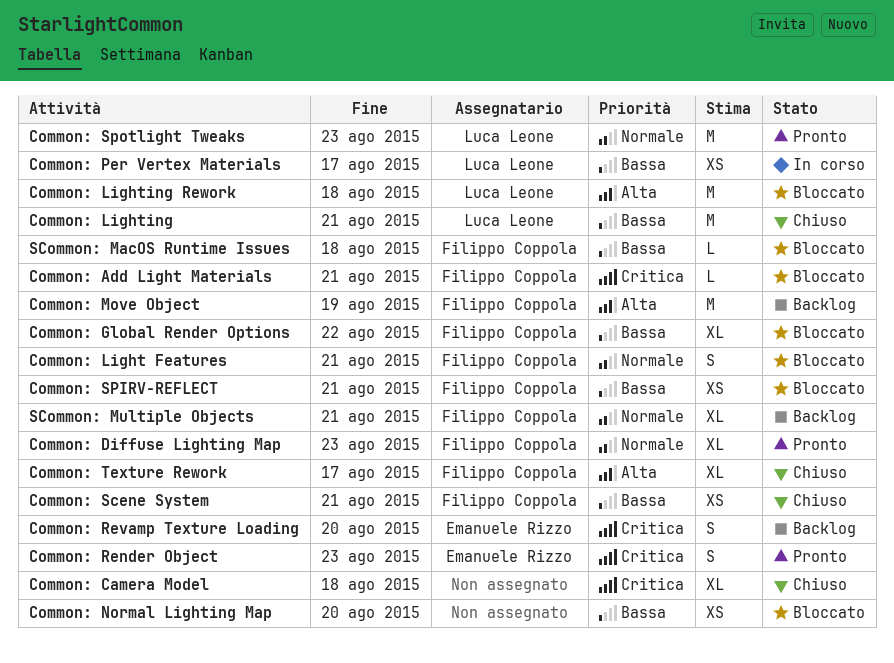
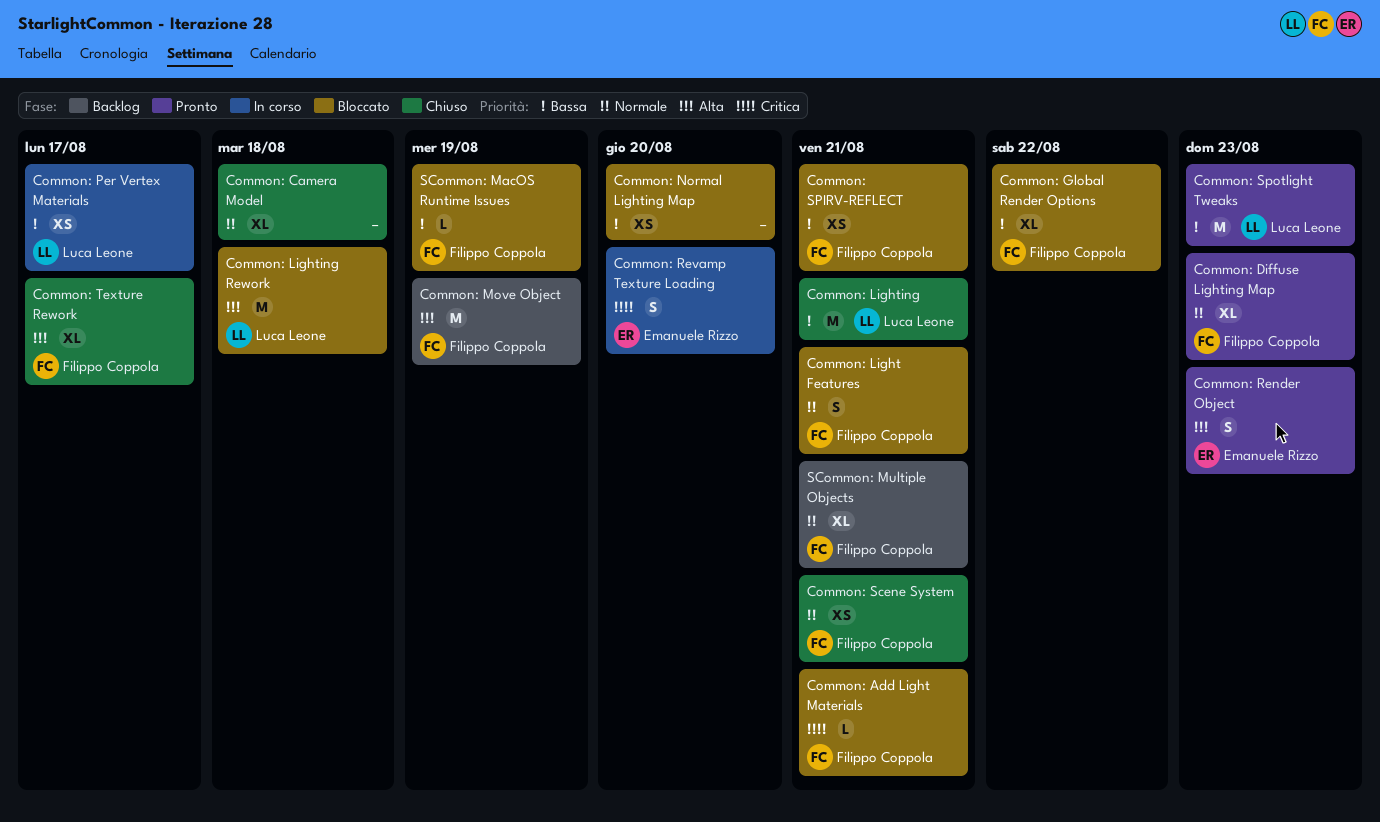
Common: Camera Model, priority: Critica -> Normale
Common: Render Object, priority: Critica -> Alta
Common: Revamp Texture Loading, status: Backlog -> In corso
Common: Scene System, priority: Bassa -> Normale
Common: Spotlight Tweaks, priority: Normale -> Bassa
SCommon: MacOS Runtime Issues, due: Aug 18 -> Aug 19

